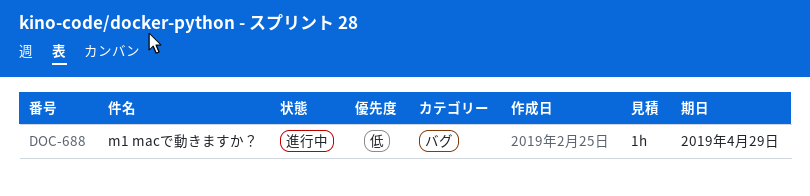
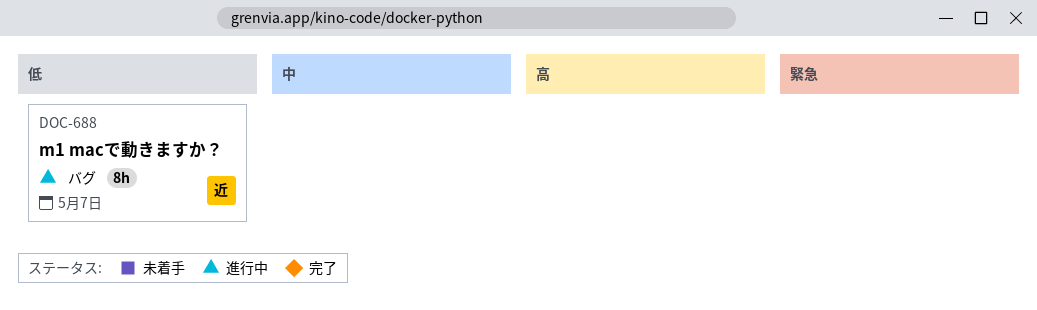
DOC-688, estimate: 1h -> 8h
DOC-688, due: Apr 29 -> May 7

